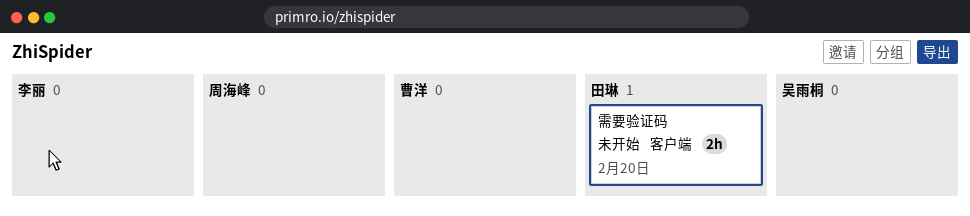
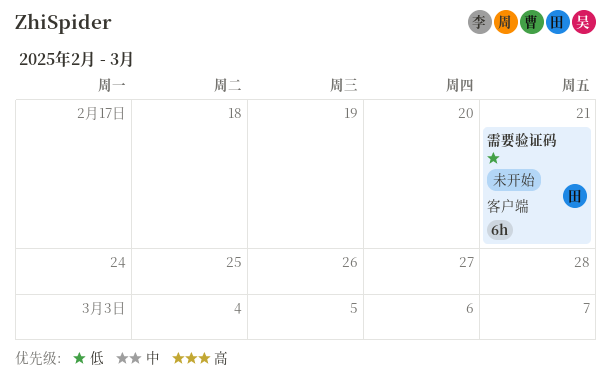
需要验证码, estimate: 2h -> 6h
需要验证码, due: Feb 20 -> Feb 21

